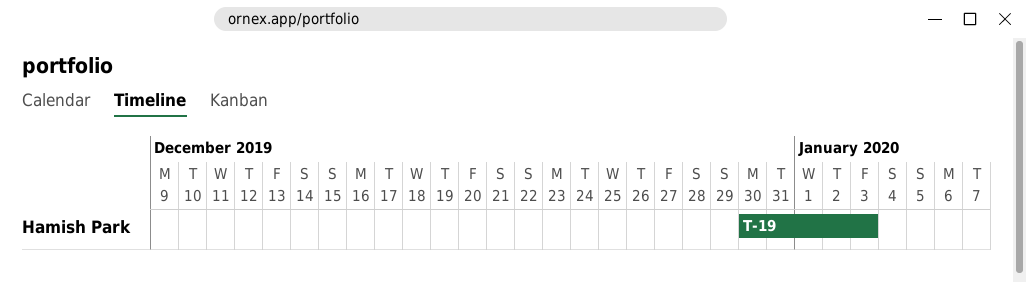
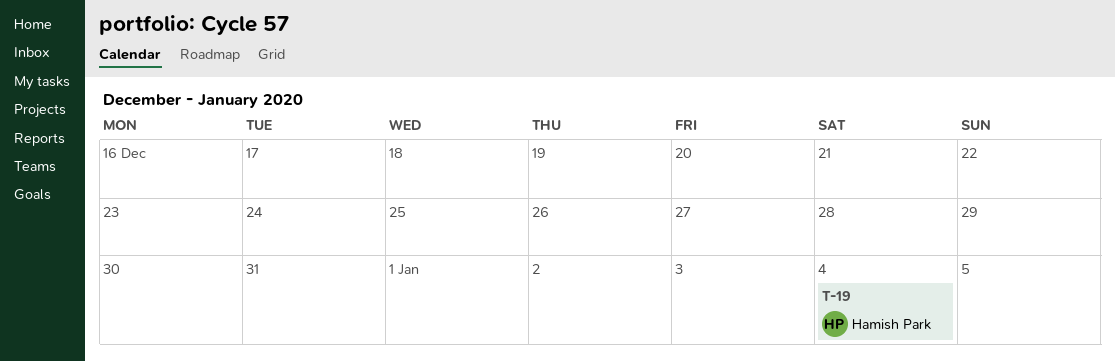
T-19, due: Jan 3 -> Jan 4

